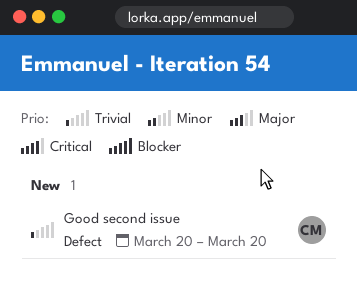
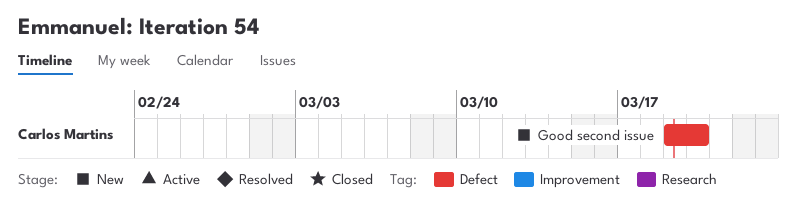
Good second issue, start: Mar 20 -> Mar 19

